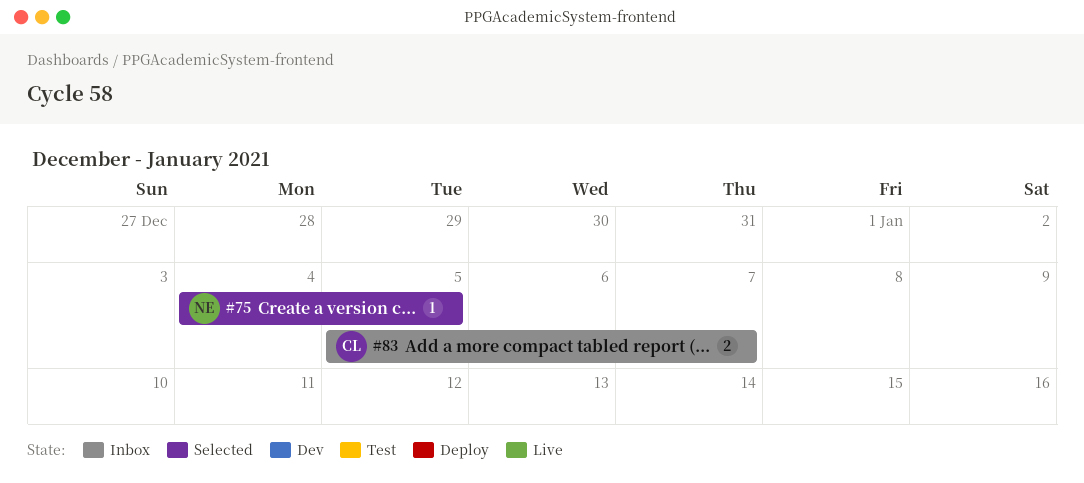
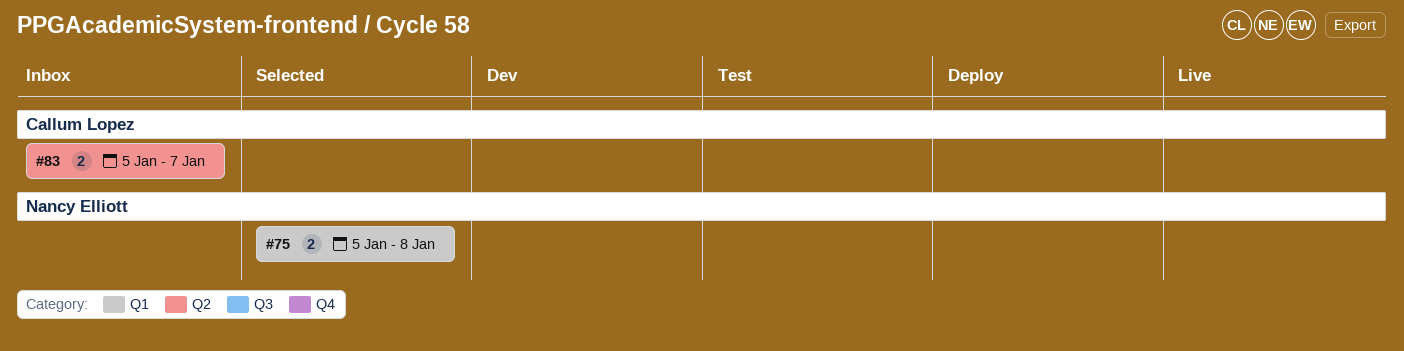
#75, estimate: 1 -> 2
#75, start: Jan 4 -> Jan 5
#75, due: Jan 5 -> Jan 8

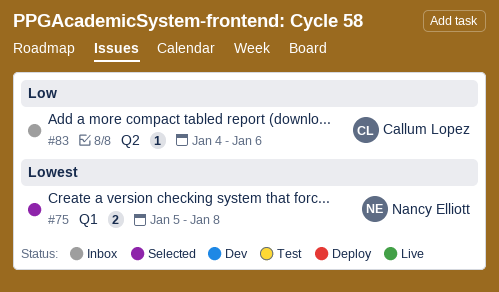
#83, estimate: 2 -> 1
#83, start: Jan 5 -> Jan 4
#83, due: Jan 7 -> Jan 6

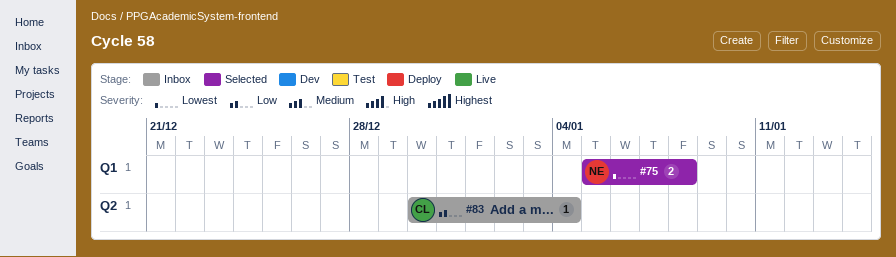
#83, start: Jan 4 -> Dec 30
#83, due: Jan 6 -> Jan 4

